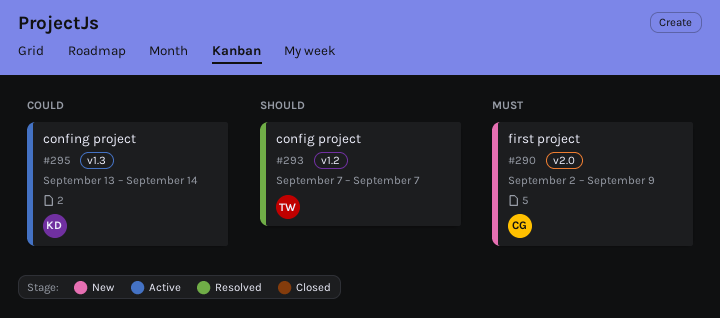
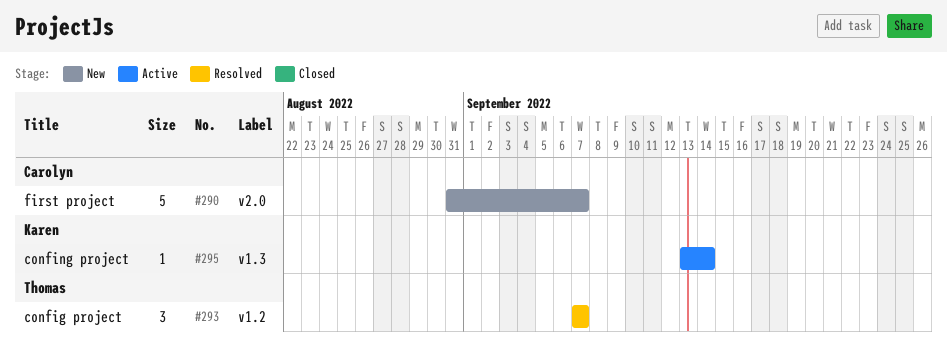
#290, start: Sep 2 -> Aug 31
#290, due: Sep 9 -> Sep 7

